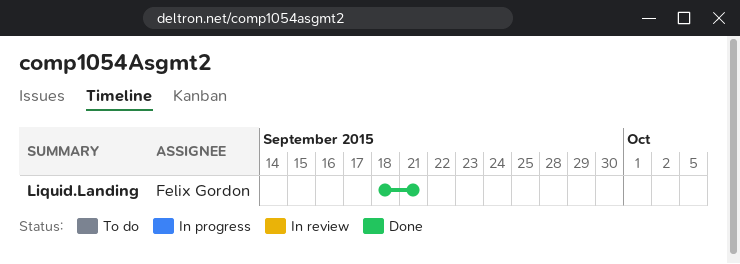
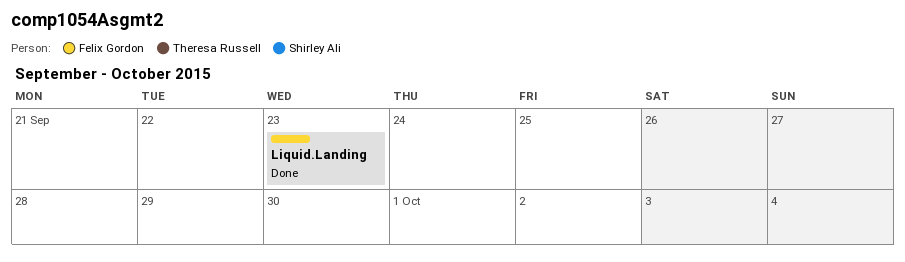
Liquid.Landing, due: Sep 21 -> Sep 23

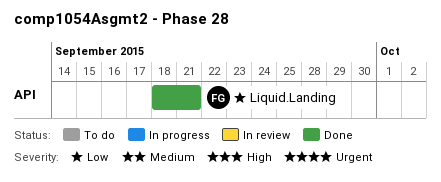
Liquid.Landing, due: Sep 23 -> Sep 21

